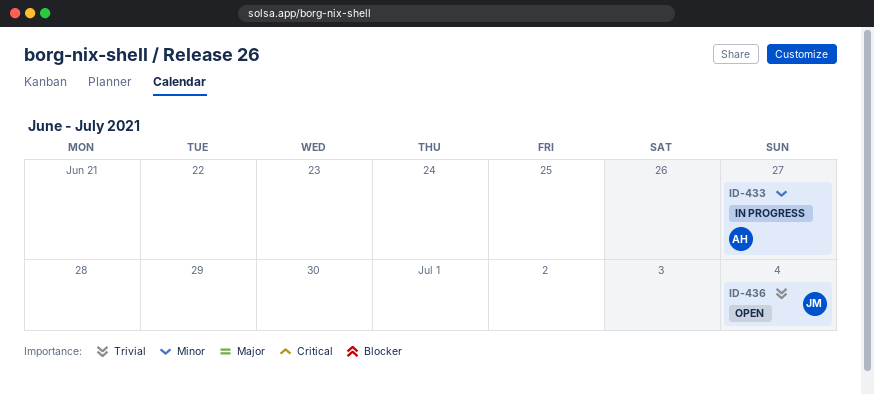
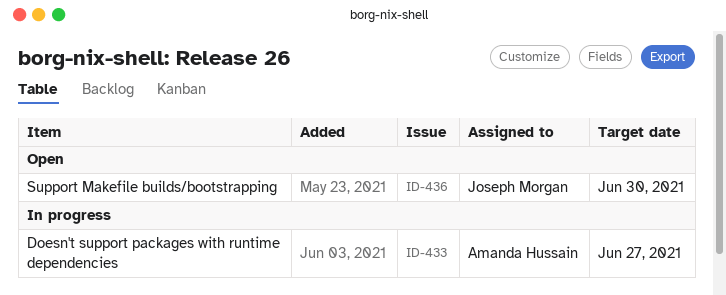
ID-436, due: Jul 4 -> Jun 30

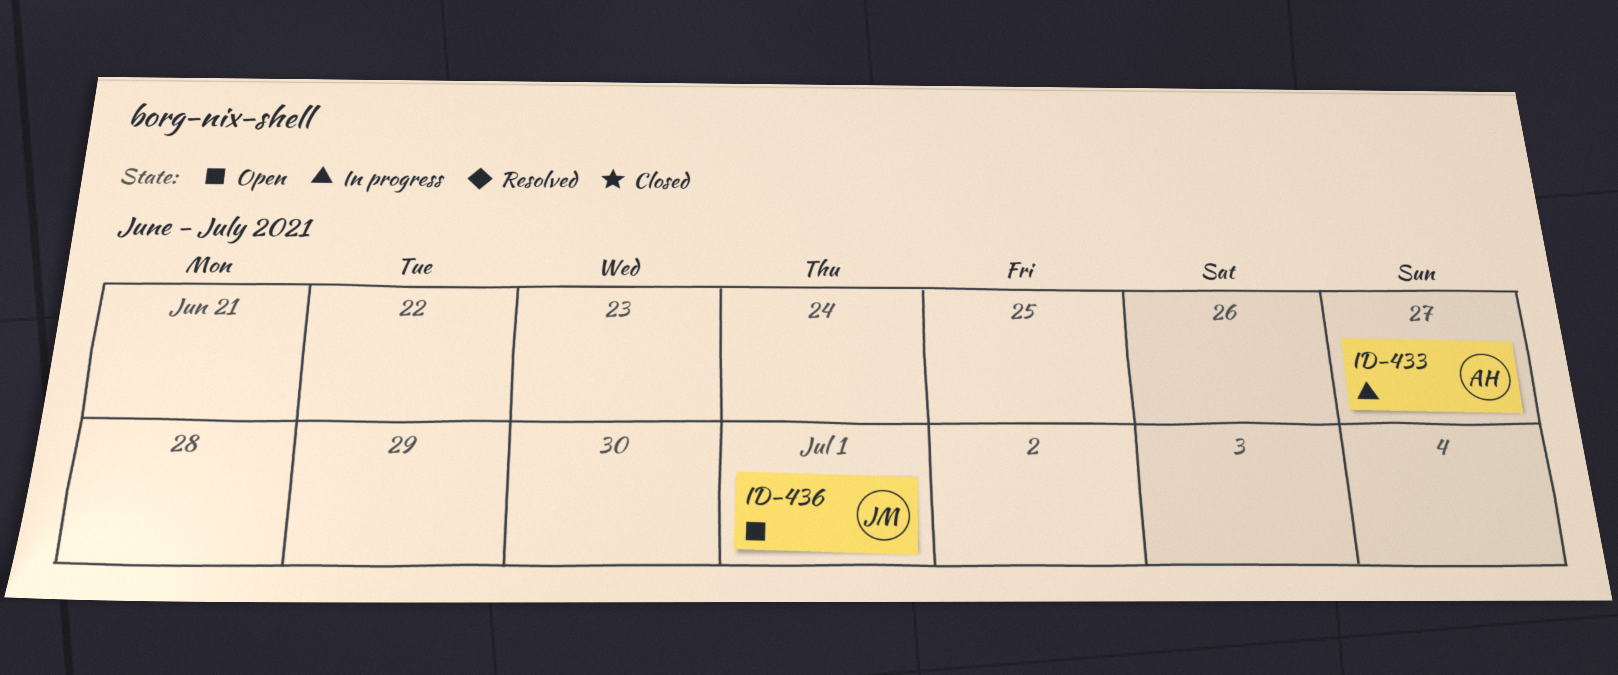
ID-436, due: Jun 30 -> Jul 1

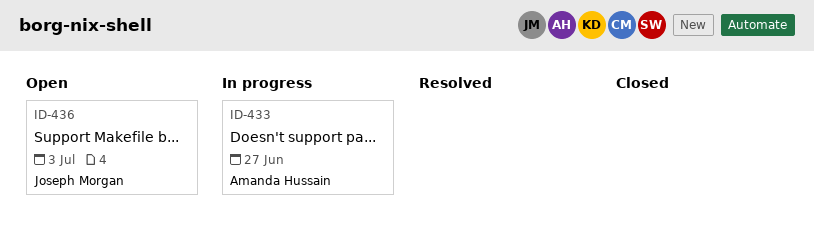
ID-436, due: Jul 1 -> Jul 3

